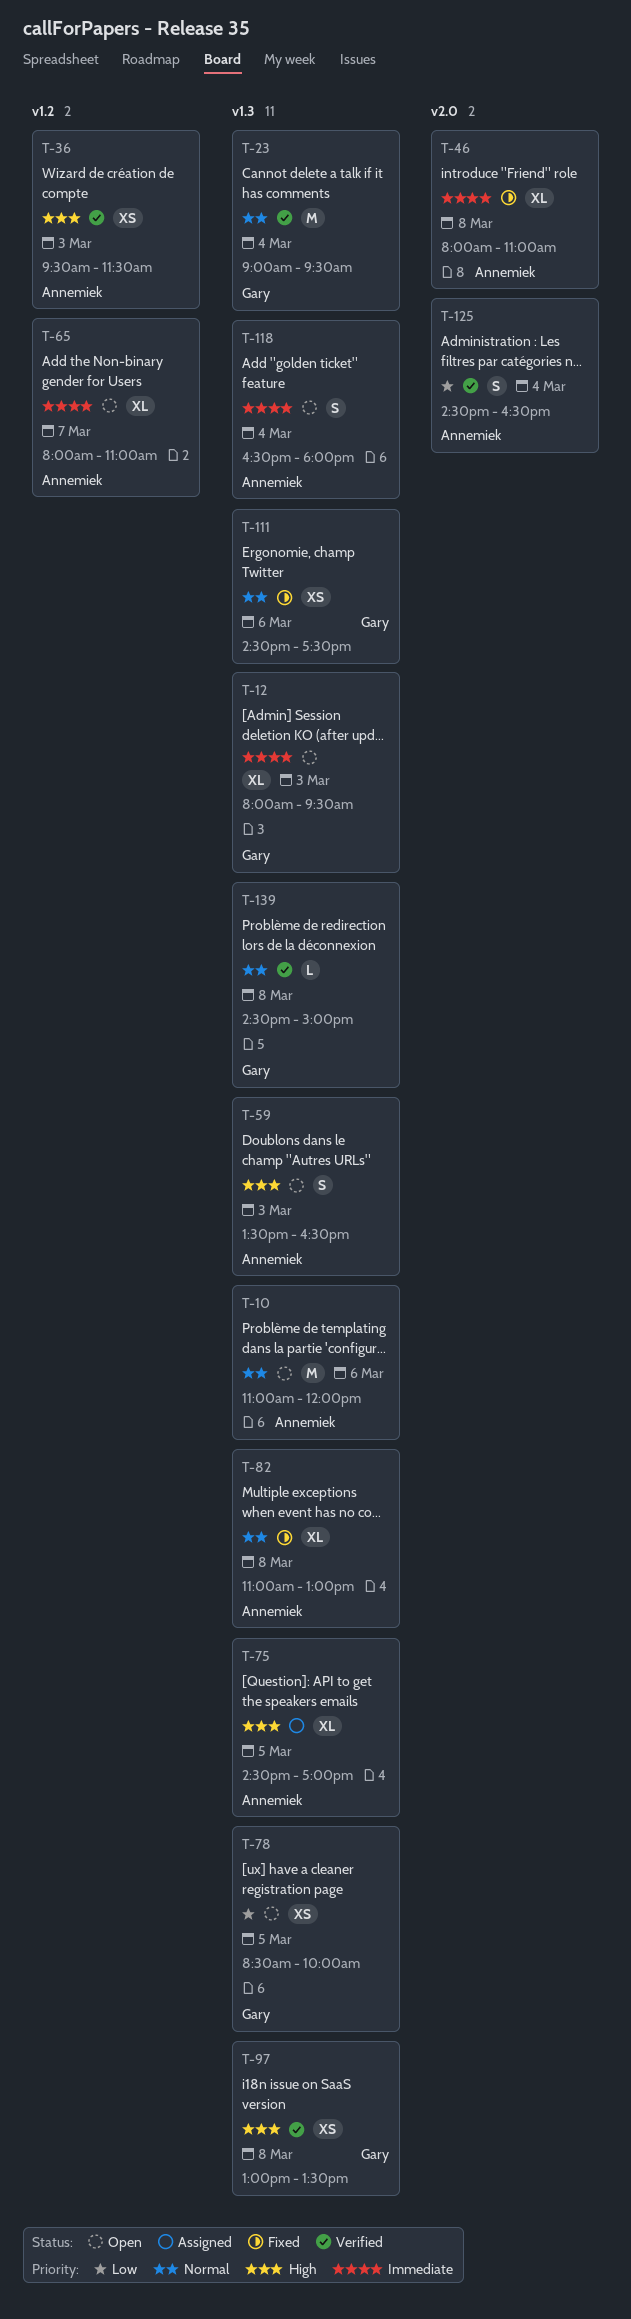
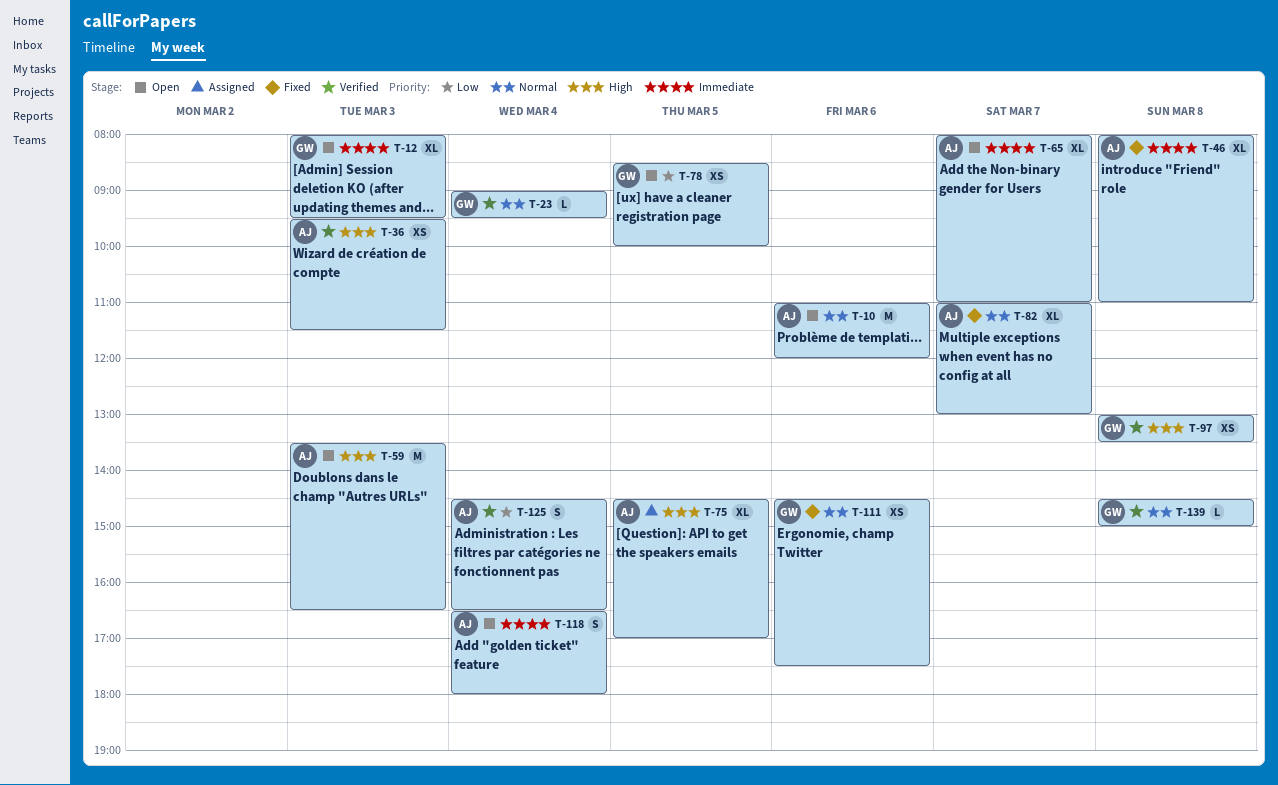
T-23, estimate: M -> L
T-59, estimate: S -> M
T-82, day: Mar 8 -> Mar 7

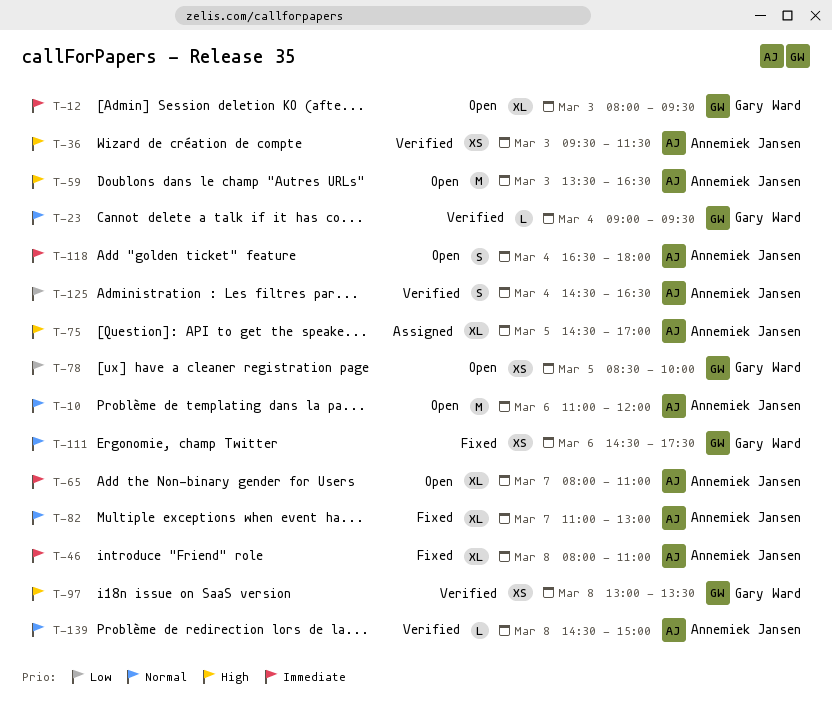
T-139, owner: Gary Ward -> Annemiek Jansen

